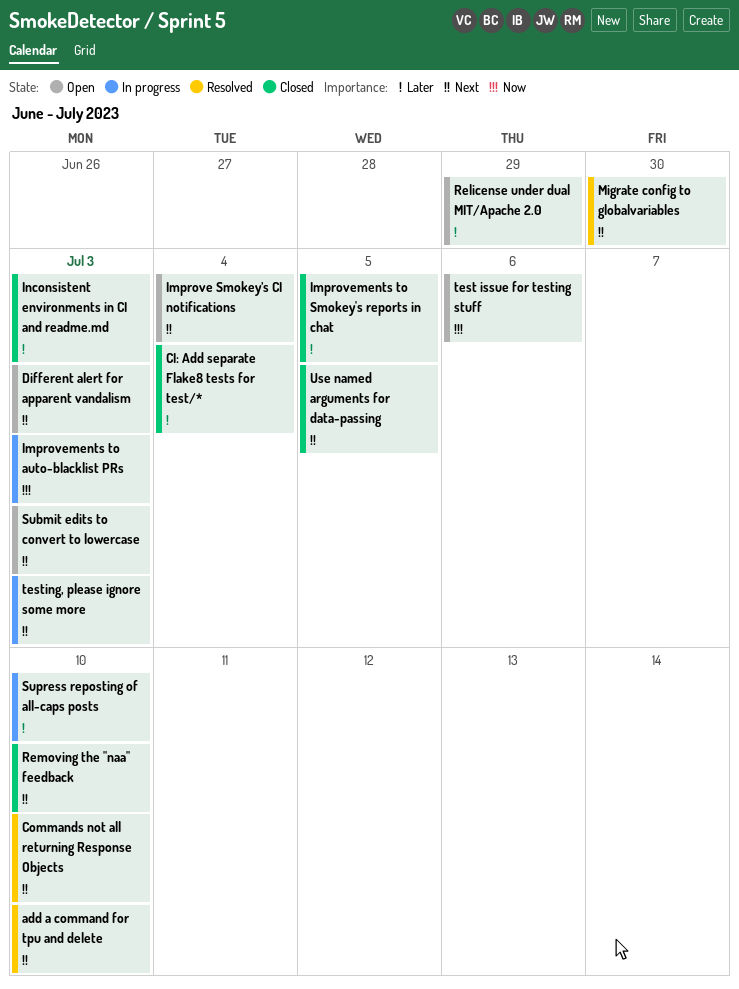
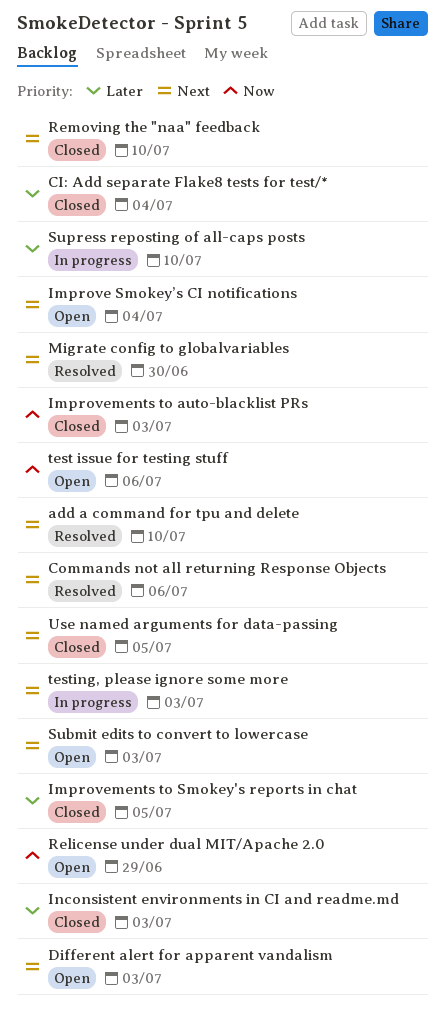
Commands not all returning Response Objects, due: Jul 10 -> Jul 6
Improvements to auto-blacklist PRs, status: In progress -> Closed
Relicense under dual MIT/Apache 2.0, priority: Later -> Now

